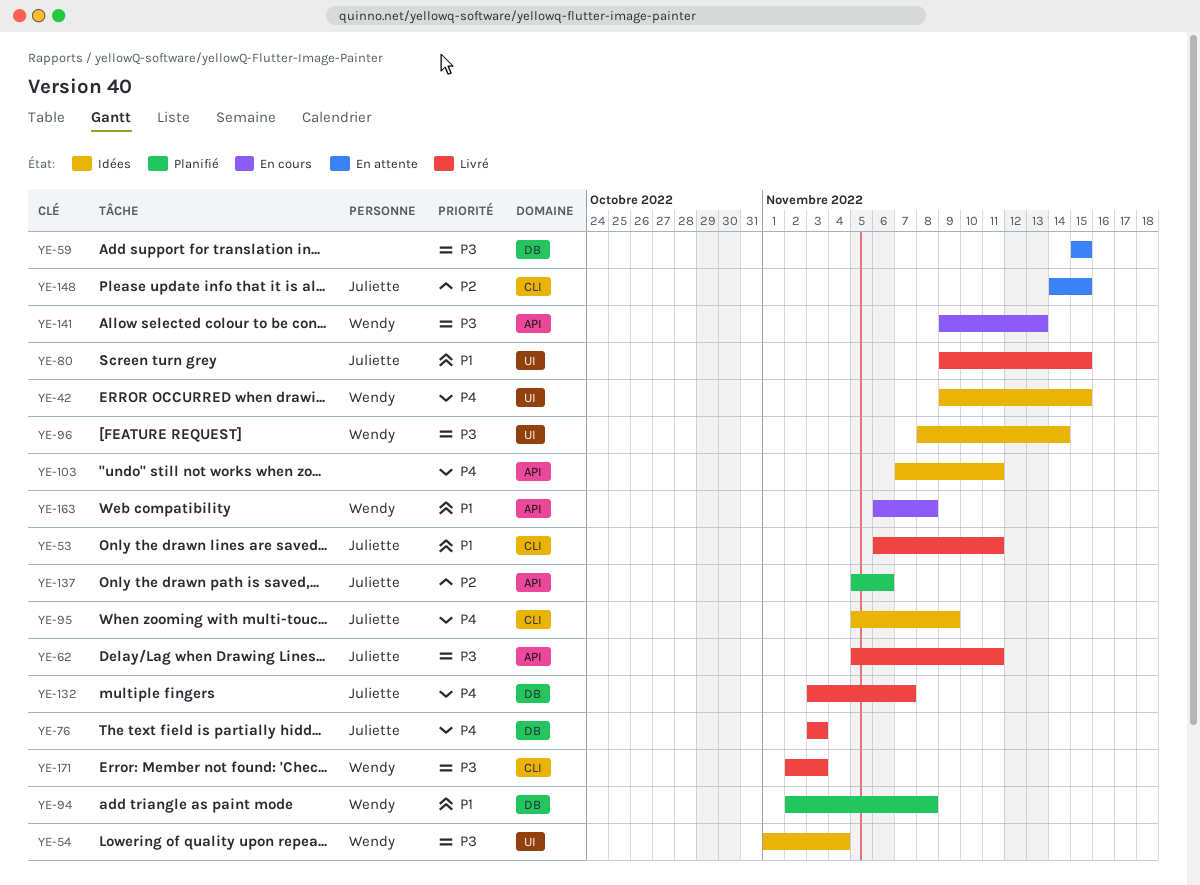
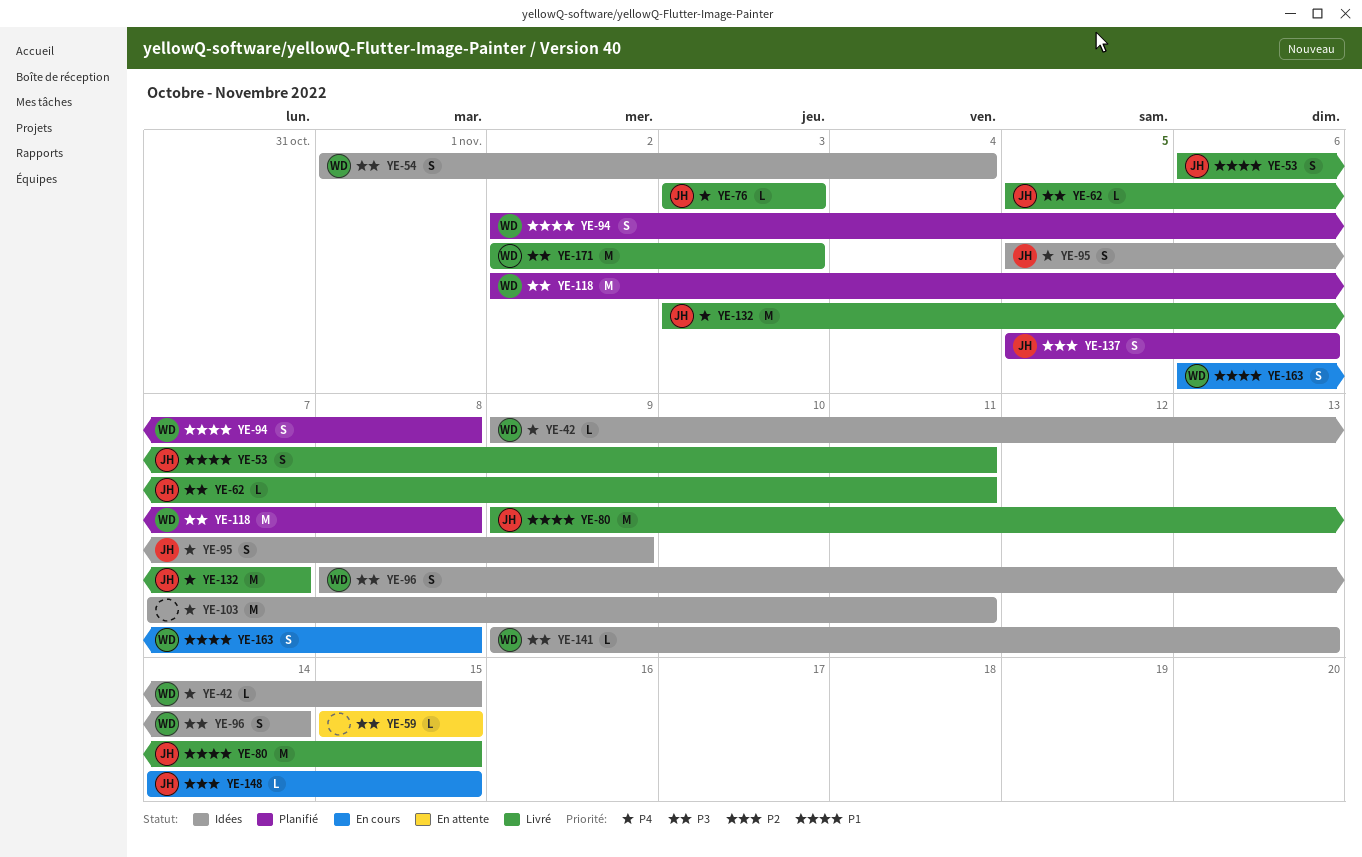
YE-118: none -> present
YE-141, status: En cours -> Idées
YE-148, status: En attente -> En cours

